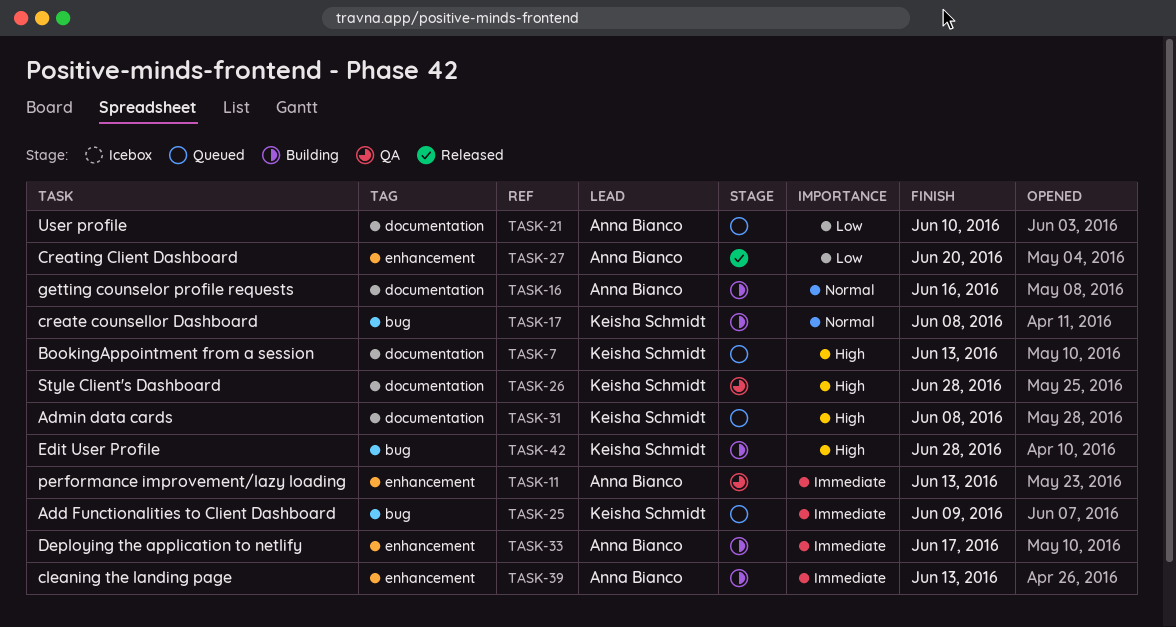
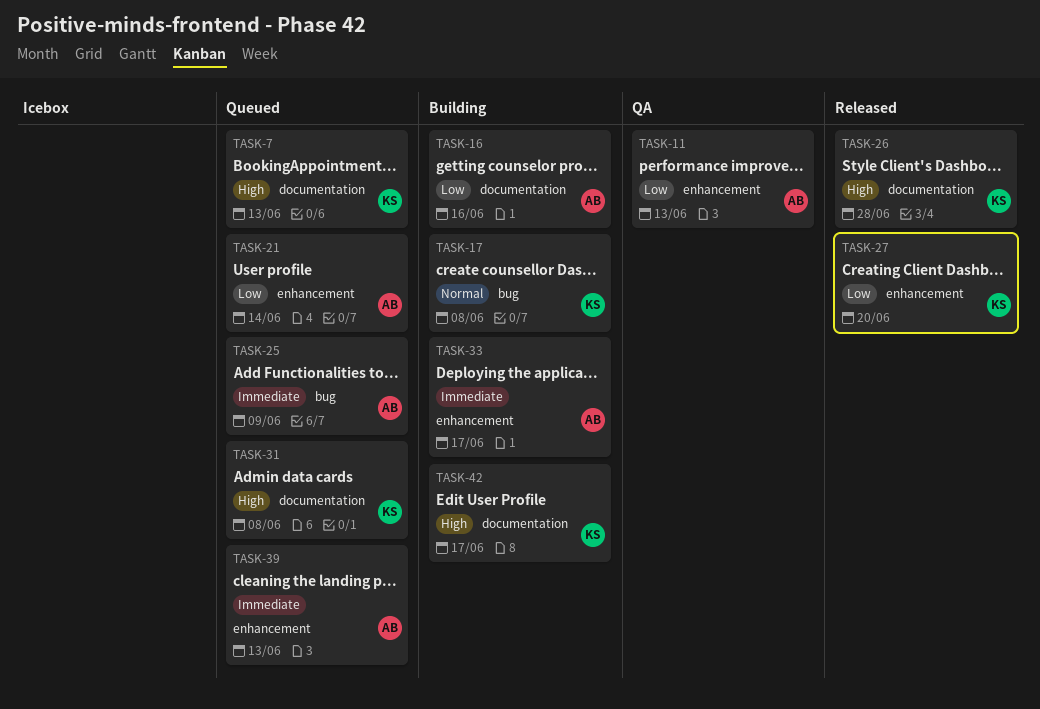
TASK-11, priority: Immediate -> Low
TASK-16, priority: Normal -> Low
TASK-21, label: documentation -> enhancement
TASK-21, due: Jun 10 -> Jun 14
TASK-25, owner: Keisha Schmidt -> Anna Bianco
TASK-26, status: QA -> Released
TASK-27, owner: Anna Bianco -> Keisha Schmidt
TASK-39, status: Building -> Queued
TASK-42, label: bug -> documentation
TASK-42, due: Jun 28 -> Jun 17

